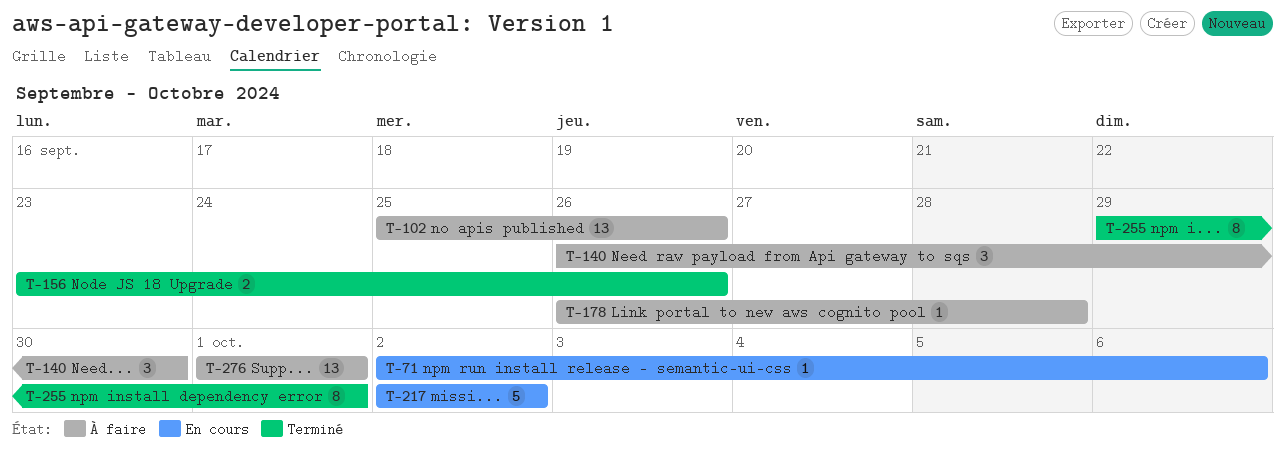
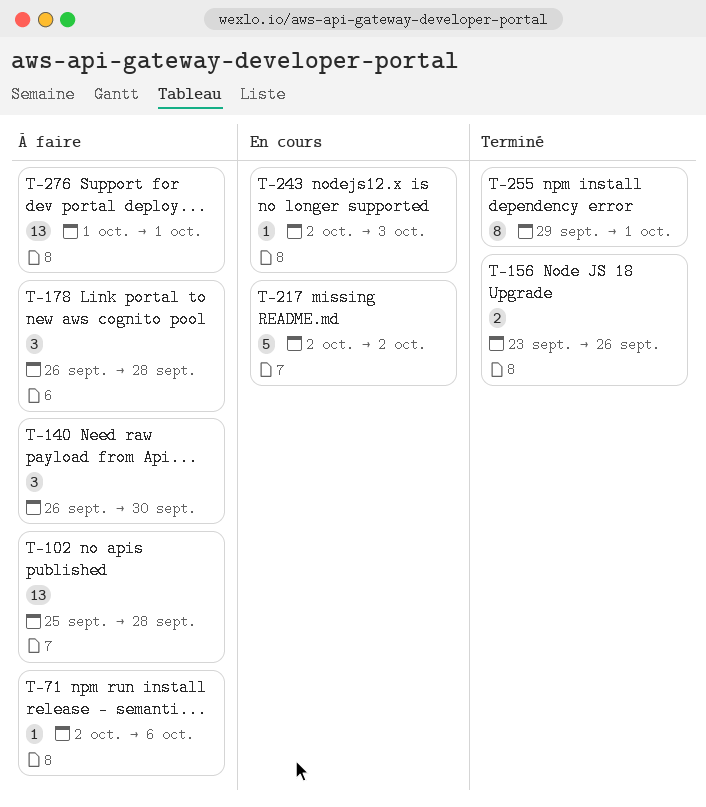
T-71, status: En cours -> À faire
T-102, due: Sep 26 -> Sep 28
T-178, estimate: 1 -> 3
T-243: none -> present

